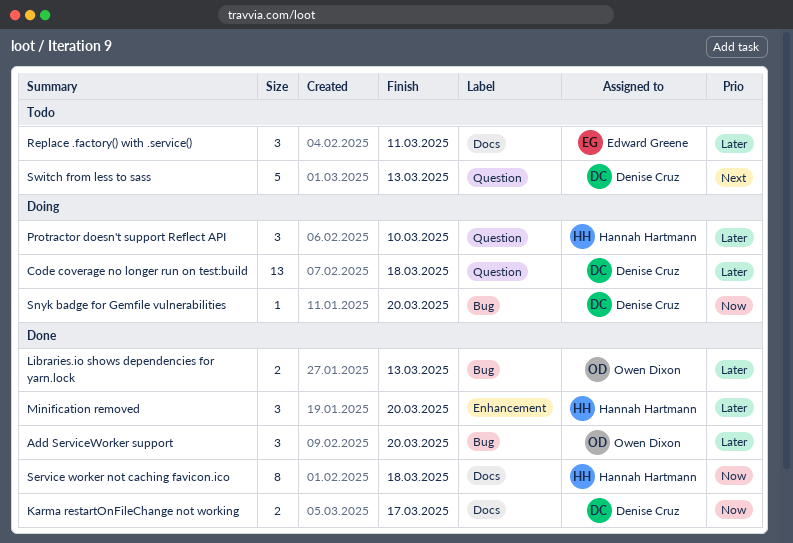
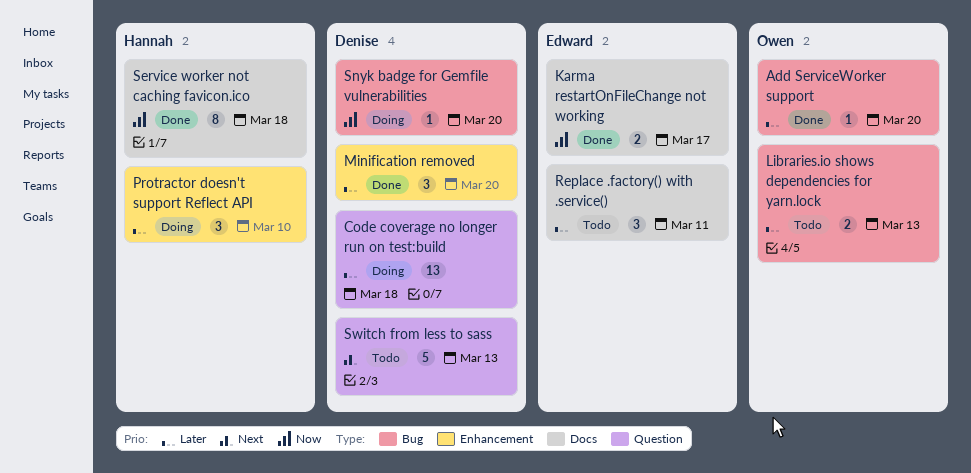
Add ServiceWorker support, estimate: 3 -> 1
Karma restartOnFileChange not working, owner: Denise Cruz -> Edward Greene
Libraries.io shows dependencies for yarn.lock, status: Done -> Todo
Minification removed, owner: Hannah Hartmann -> Denise Cruz
Protractor doesn't support Reflect API, label: Question -> Enhancement

